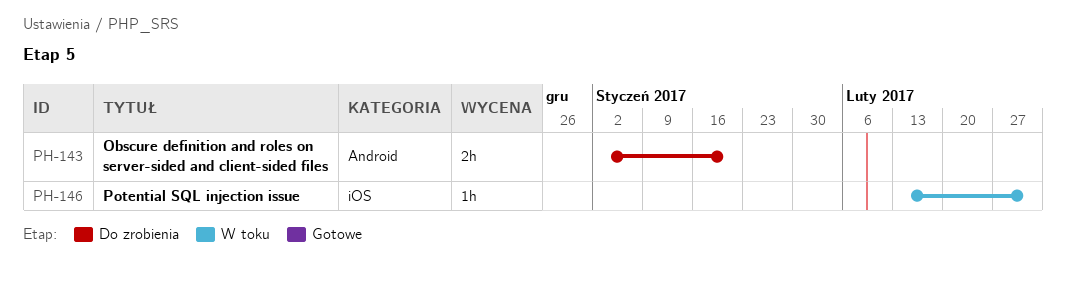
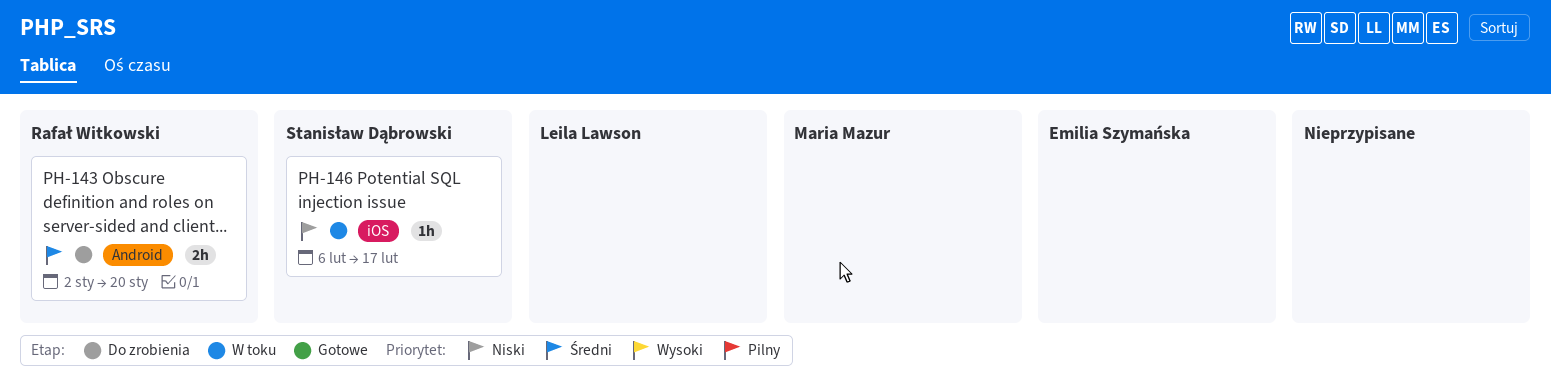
PH-146, start: Feb 13 -> Feb 6
PH-146, due: Mar 3 -> Feb 17

